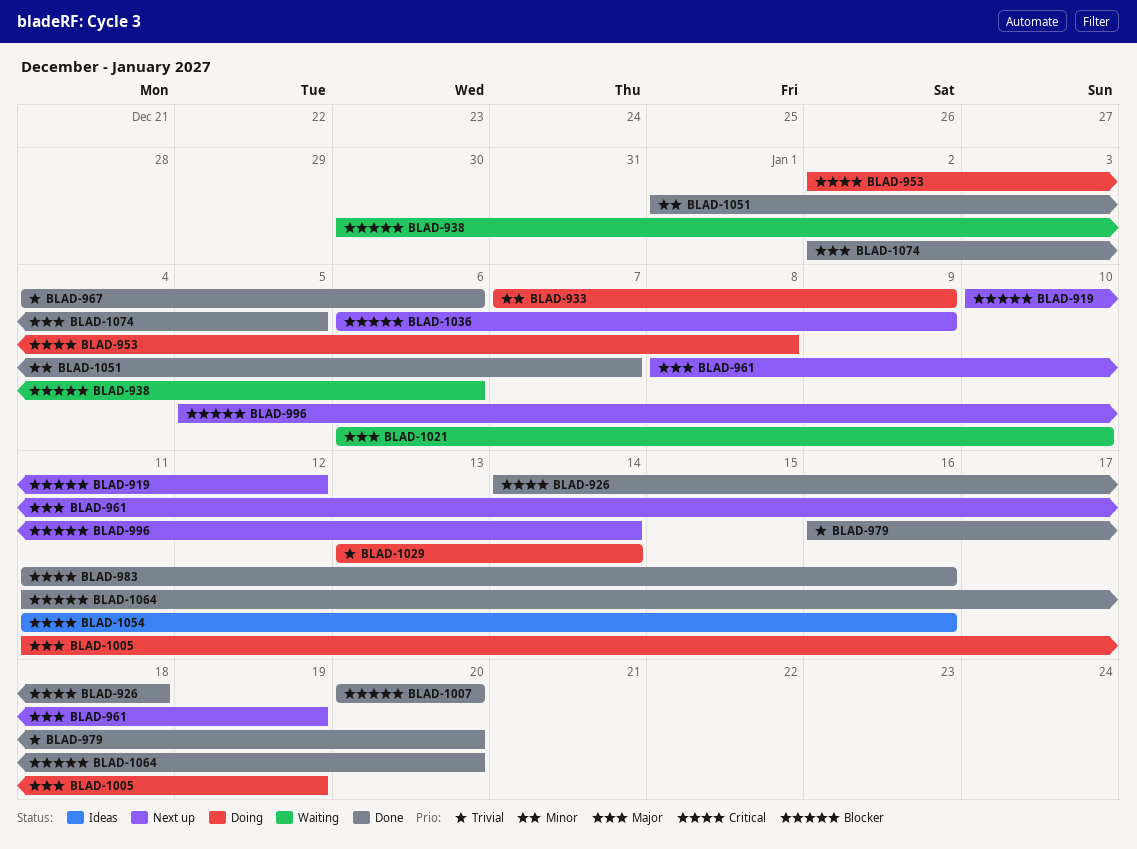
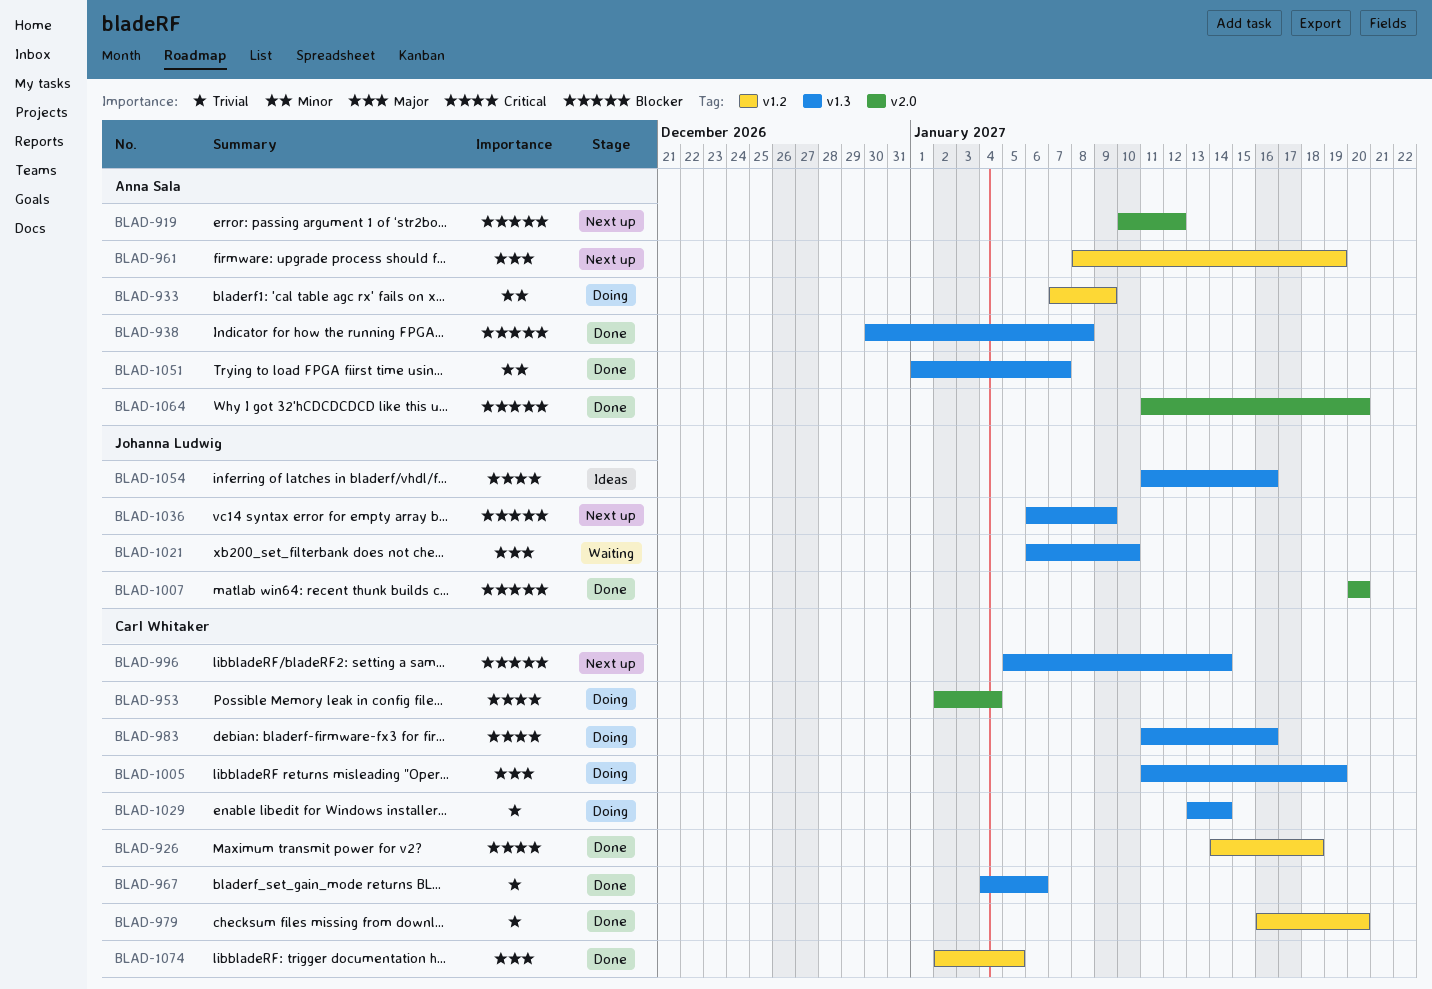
BLAD-938, status: Waiting -> Done
BLAD-938, due: Jan 6 -> Jan 8
BLAD-953, due: Jan 8 -> Jan 4
BLAD-983, status: Done -> Doing

